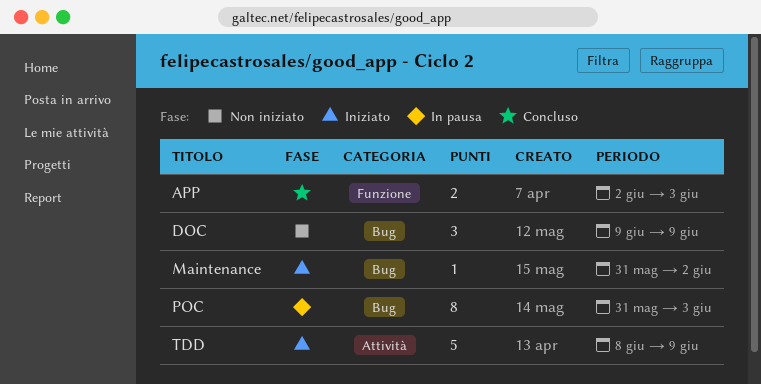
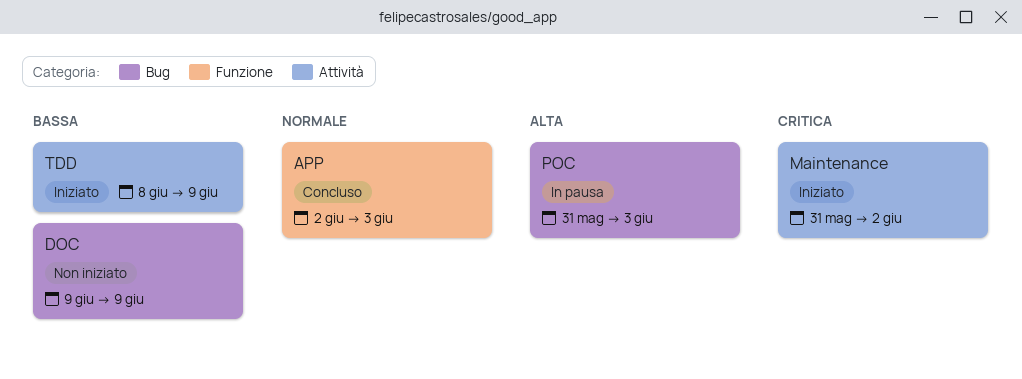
Maintenance, label: Bug -> Attività

